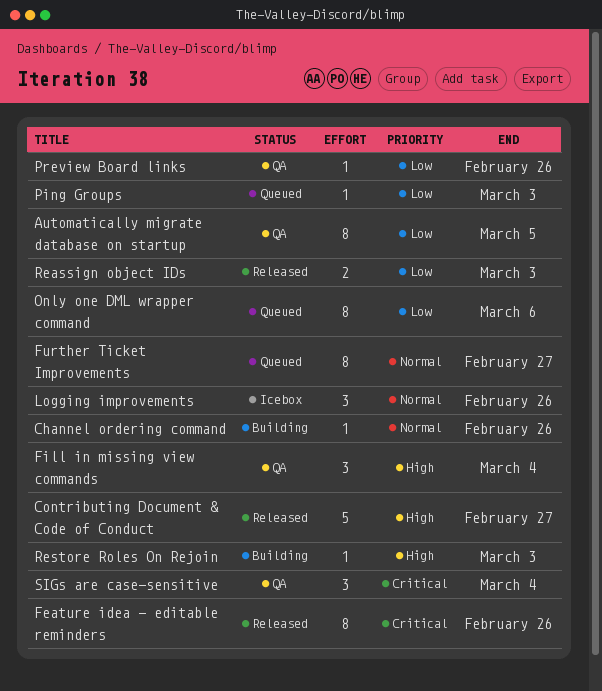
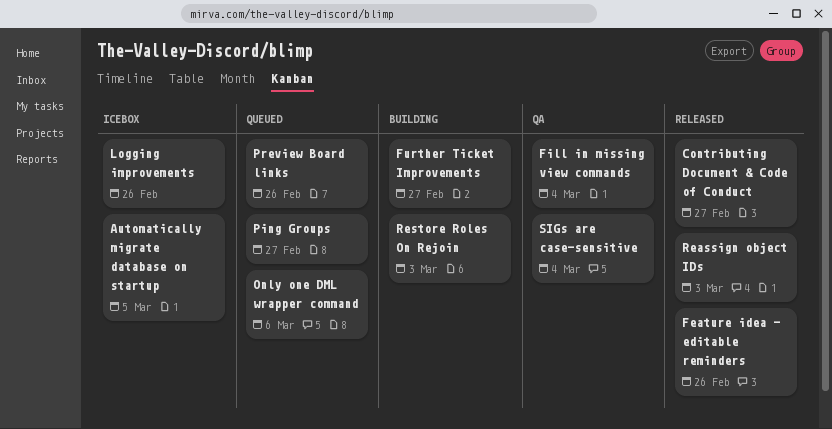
Automatically migrate database on startup, status: QA -> Icebox
Channel ordering command: present -> none
Further Ticket Improvements, status: Queued -> Building
Ping Groups, due: Mar 3 -> Feb 27
Preview Board links, status: QA -> Queued

